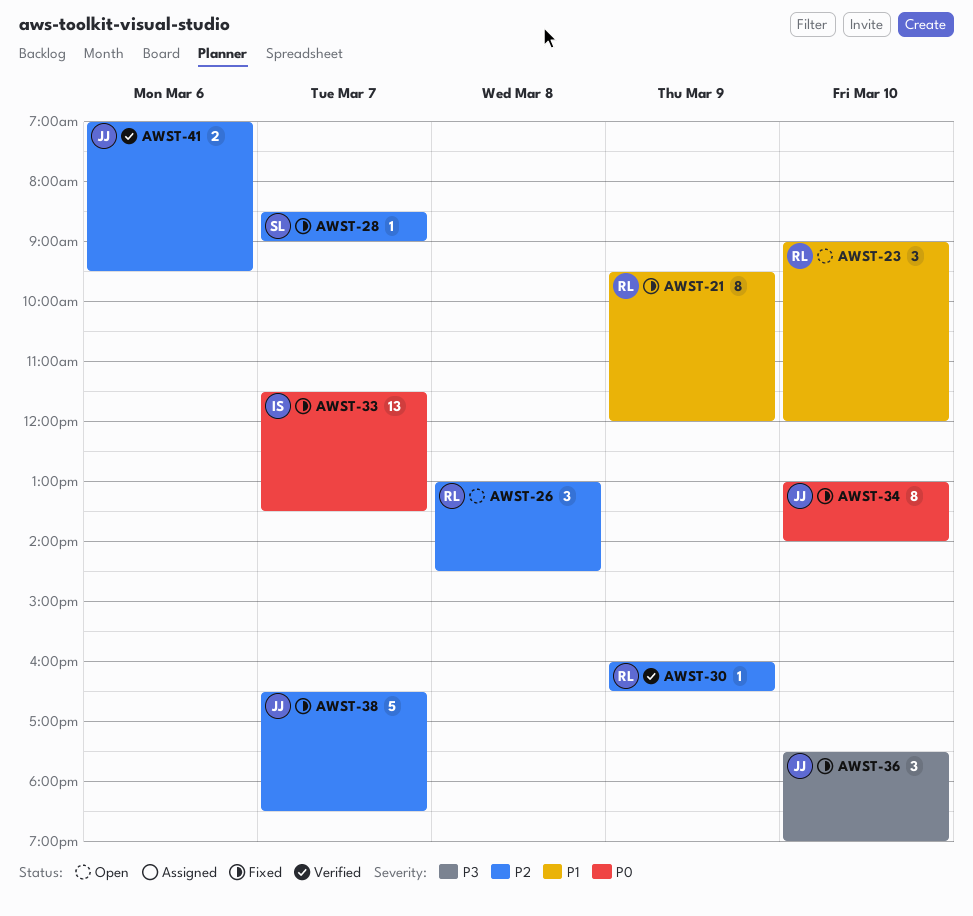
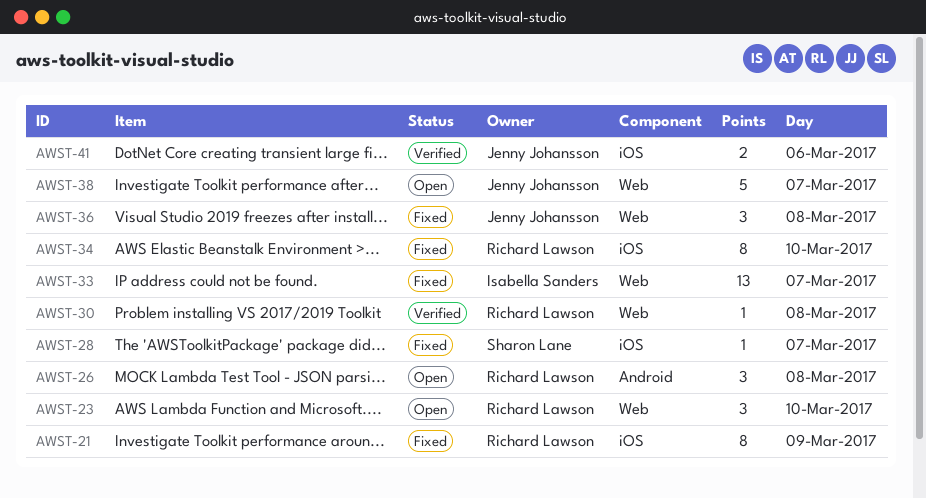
AWST-30, day: Mar 9 -> Mar 8
AWST-34, owner: Jenny Johansson -> Richard Lawson
AWST-36, day: Mar 10 -> Mar 8
AWST-38, status: Fixed -> Open

